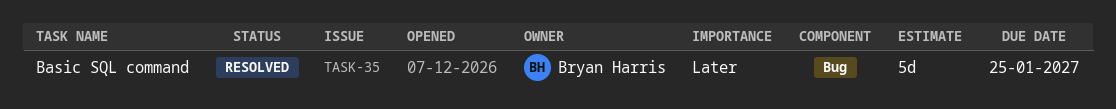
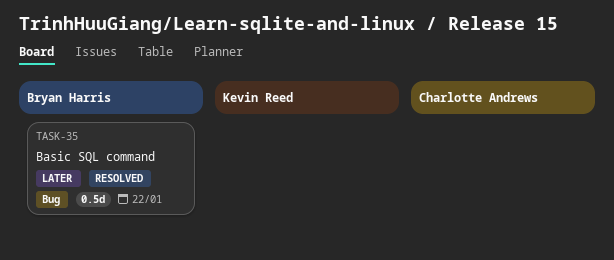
TASK-35, estimate: 5d -> 0.5d
TASK-35, due: Jan 25 -> Jan 22

